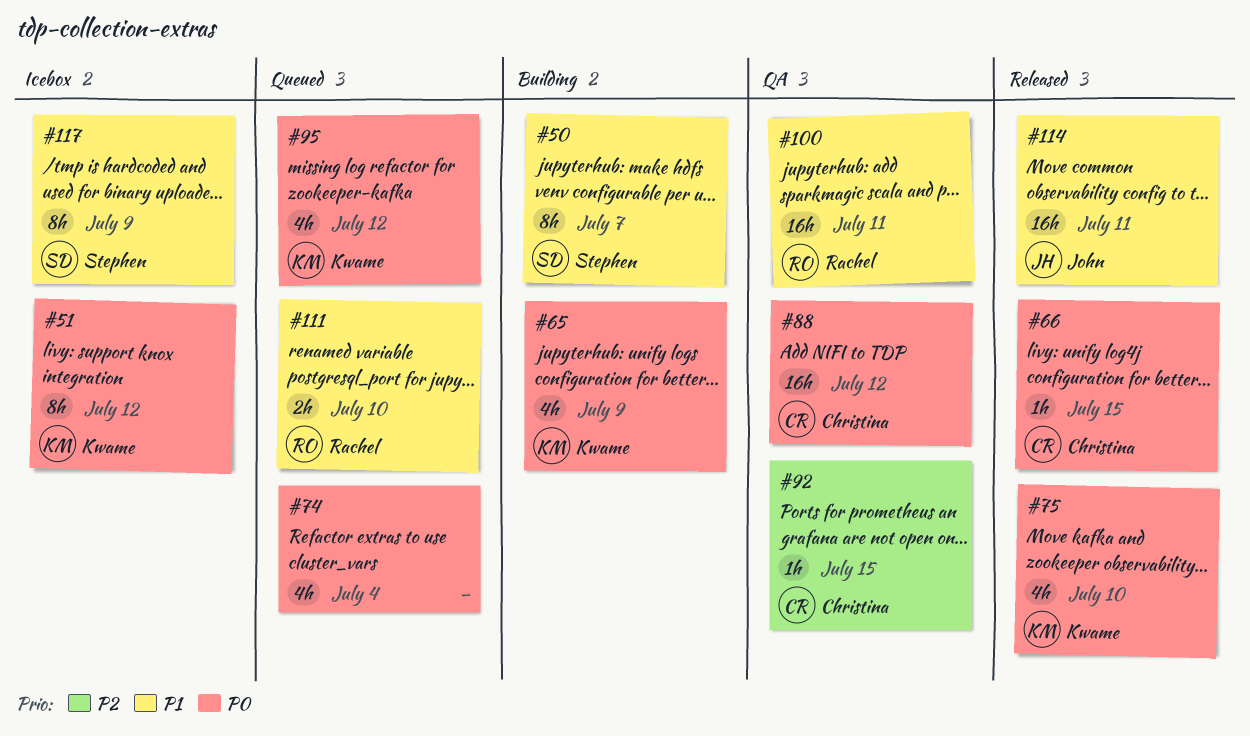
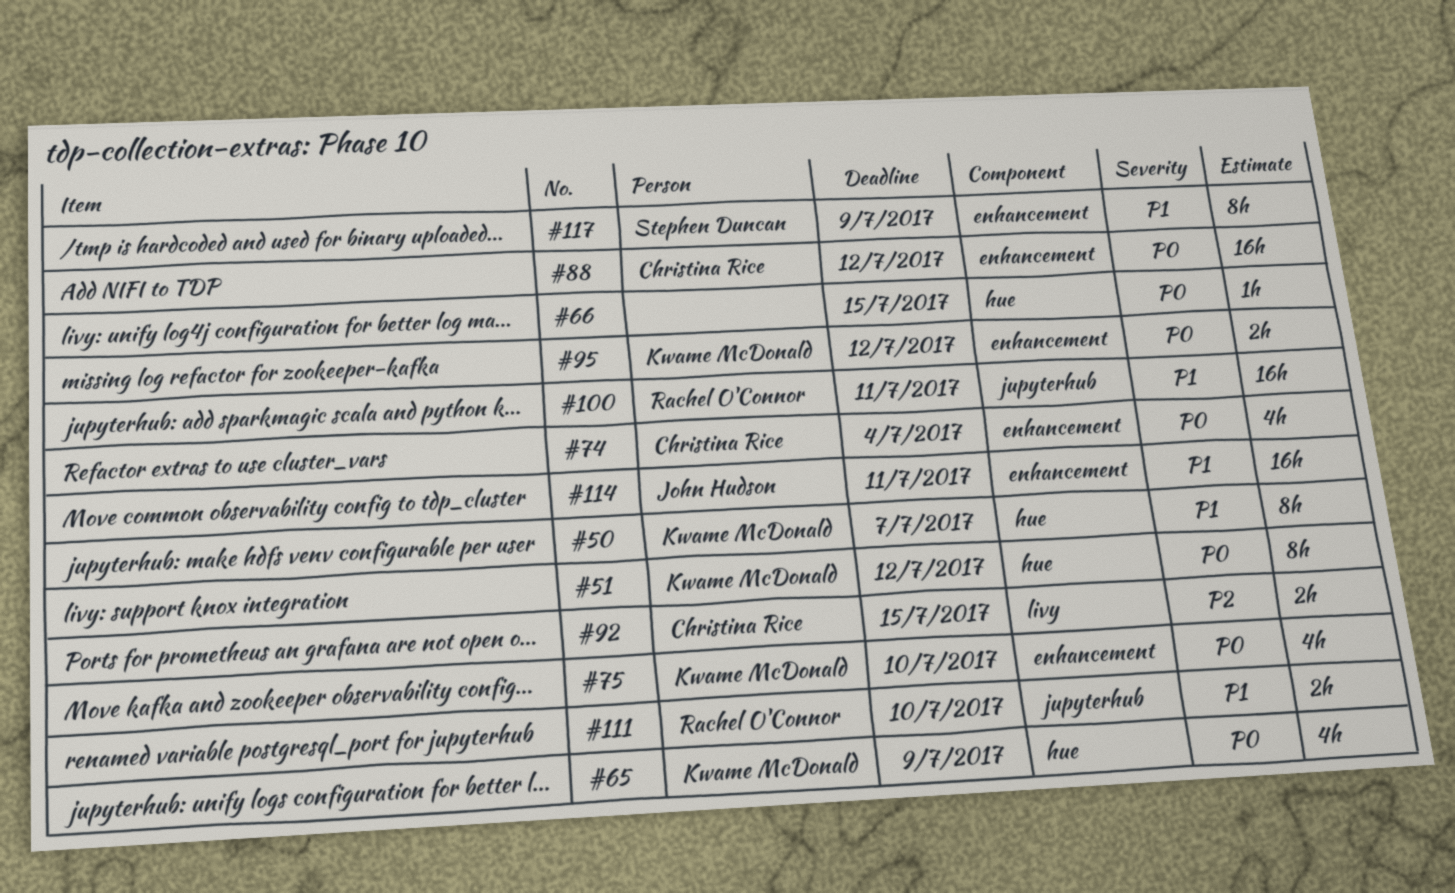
#50, owner: Stephen Duncan -> Kwame McDonald
#66, owner: Christina Rice -> none
#74, owner: none -> Christina Rice
#92, estimate: 1h -> 2h
#95, estimate: 4h -> 2h

